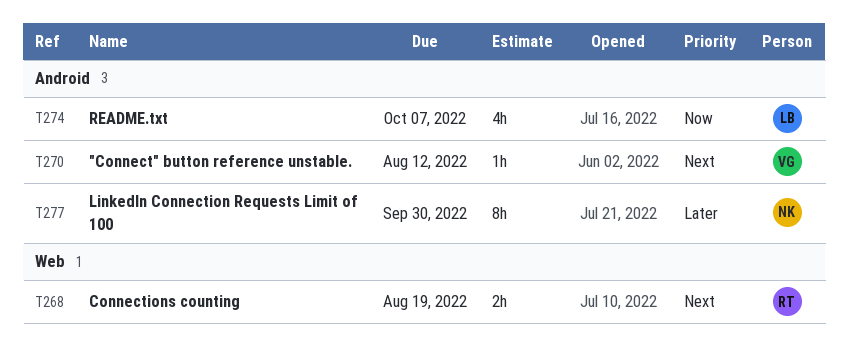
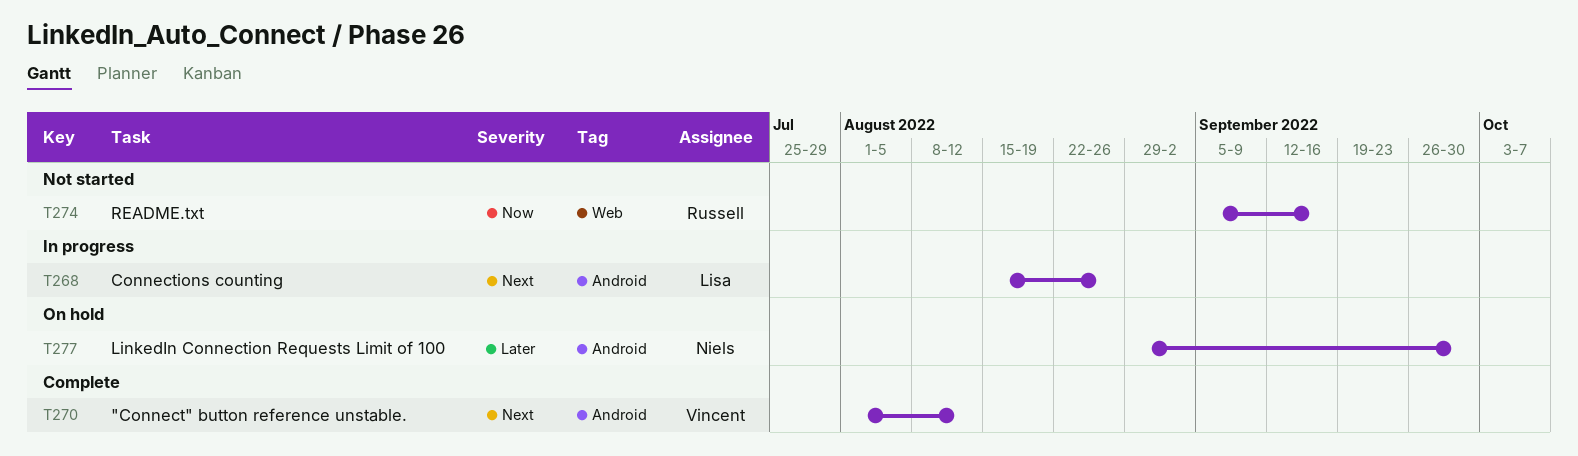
T268, owner: Russell -> Lisa
T268, label: Web -> Android
T268, due: Aug 19 -> Aug 26
T274, owner: Lisa -> Russell
T274, label: Android -> Web
T274, due: Oct 7 -> Sep 16

